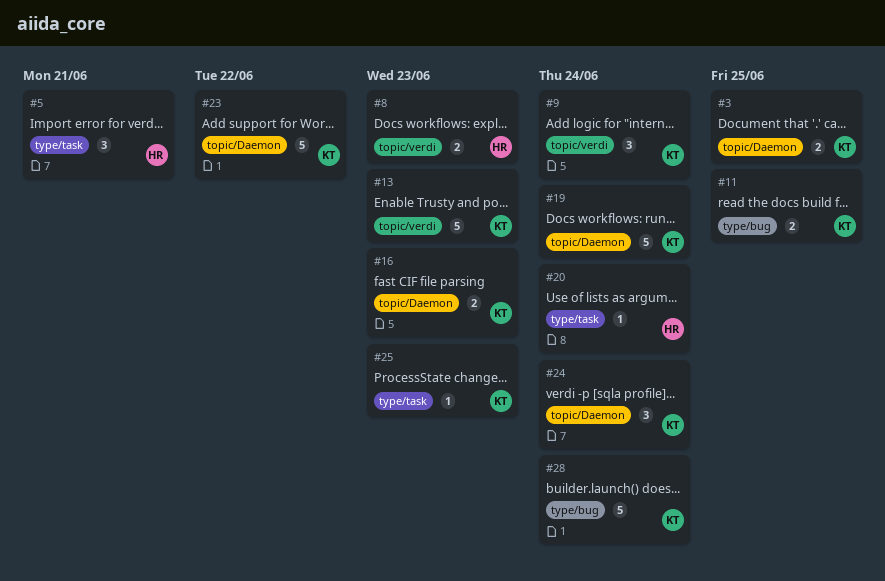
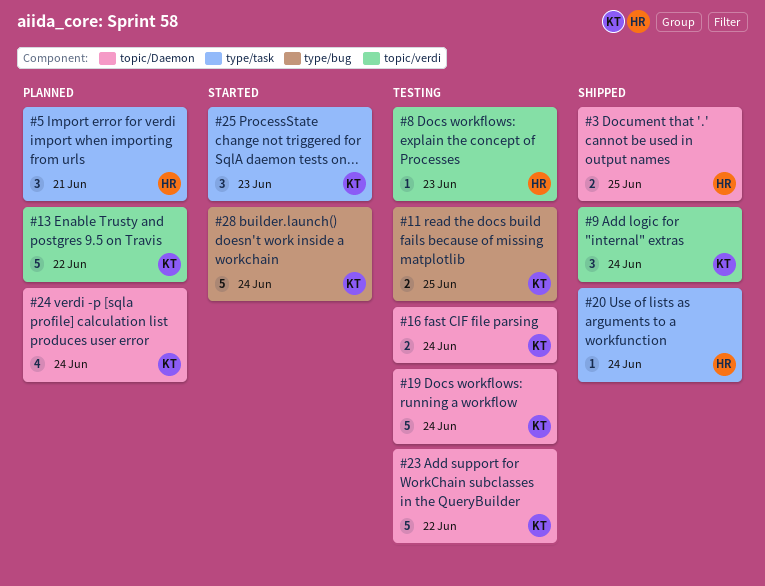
#3, owner: KT -> HR
#8, estimate: 2 -> 1
#13, due: Jun 23 -> Jun 22
#16, due: Jun 23 -> Jun 24
#24, estimate: 3 -> 4
#25, estimate: 1 -> 3

